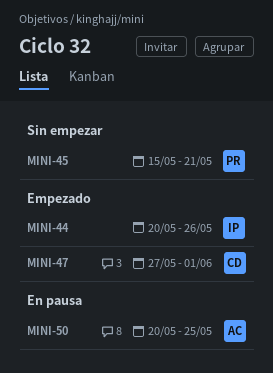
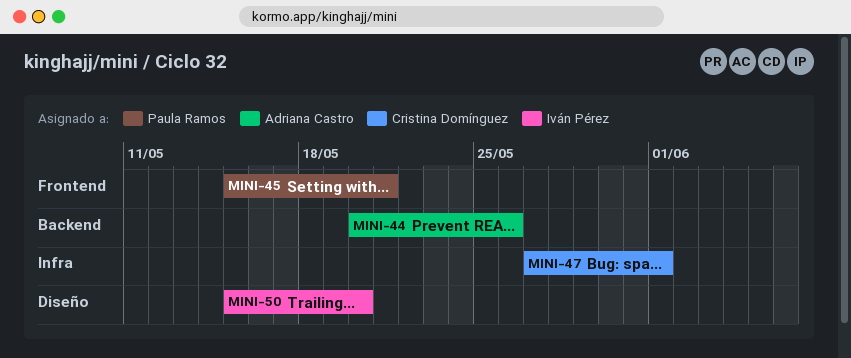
MINI-44, owner: Iván Pérez -> Adriana Castro
MINI-50, owner: Adriana Castro -> Iván Pérez
MINI-50, start: May 20 -> May 15
MINI-50, due: May 25 -> May 20

